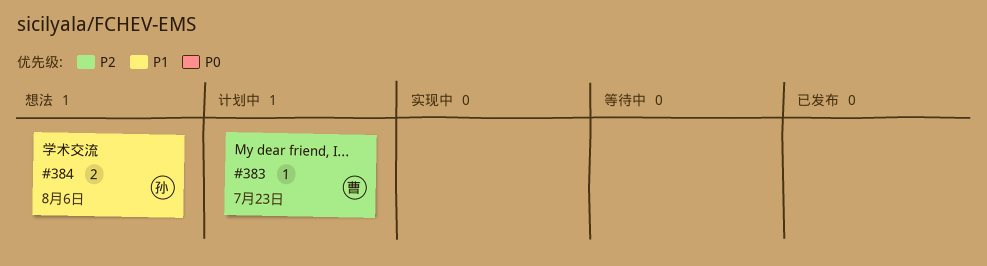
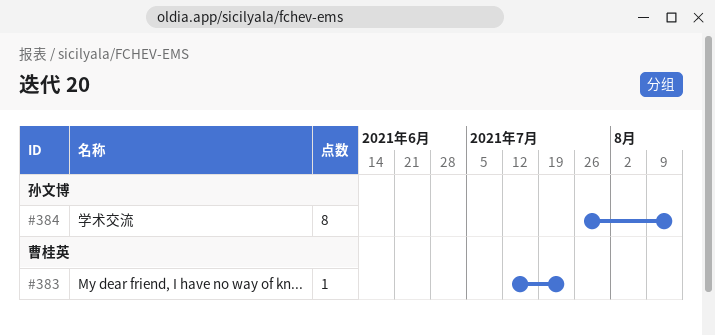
#384, estimate: 2 -> 8
#384, due: Aug 6 -> Aug 13

